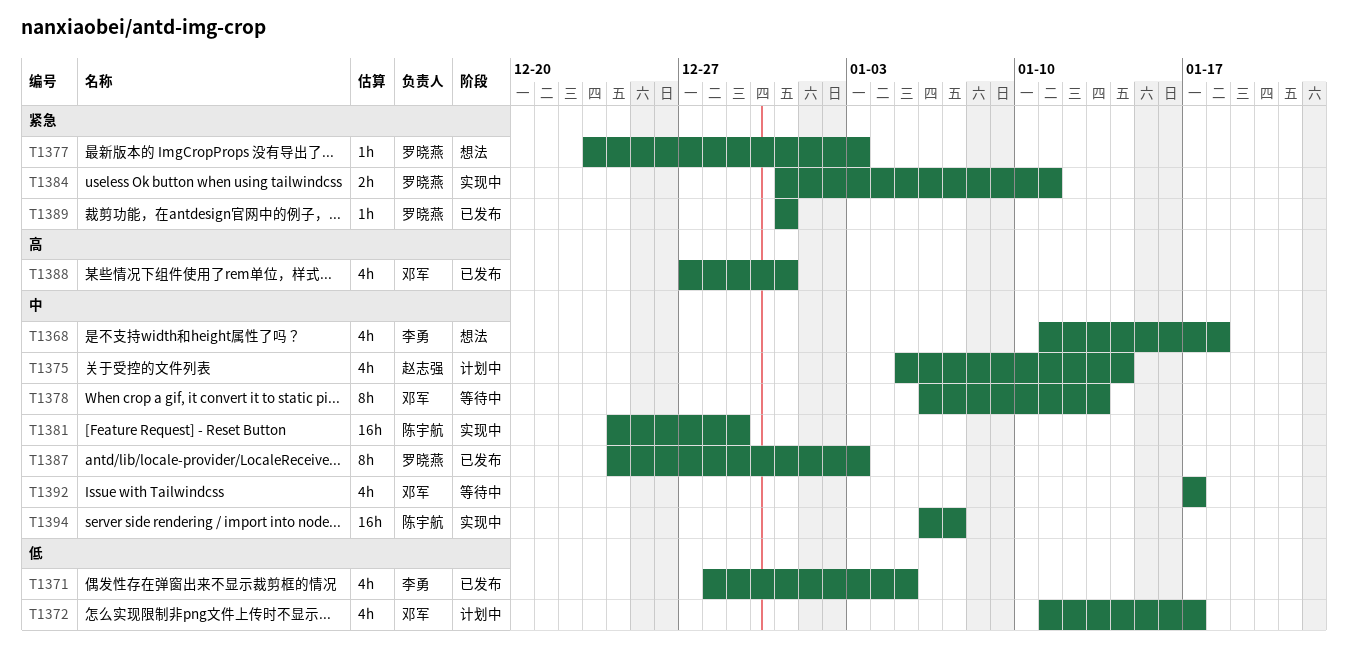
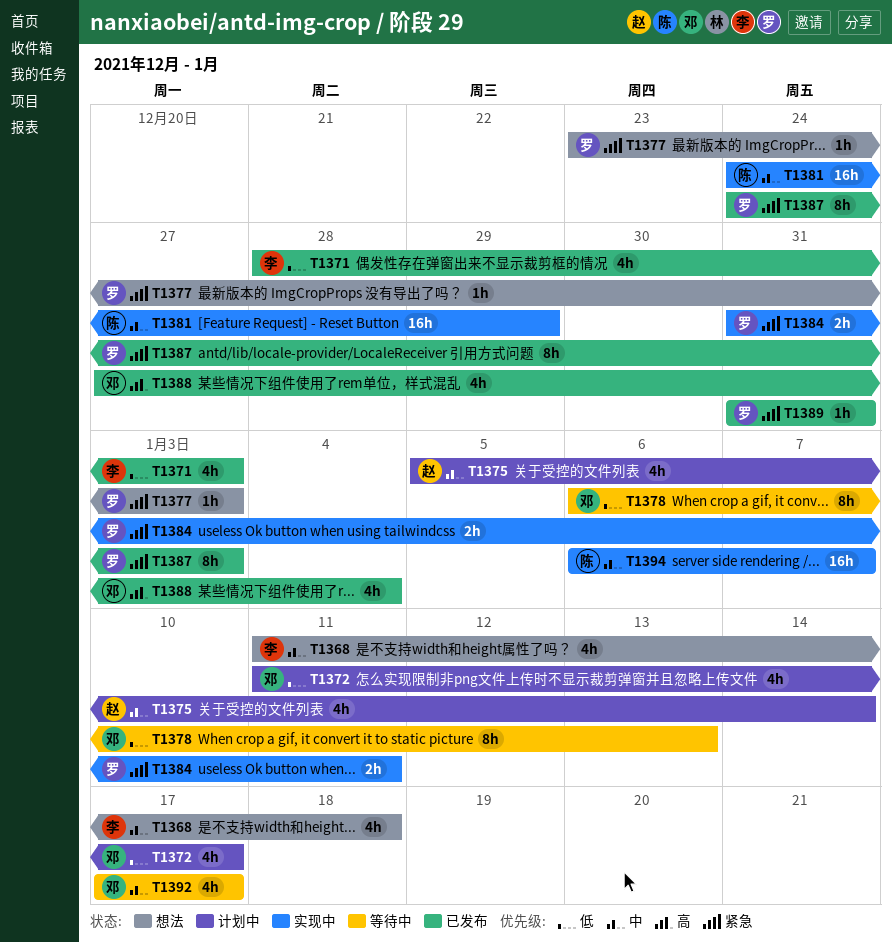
T1371, due: Jan 5 -> Jan 3
T1378, priority: 中 -> 低
T1387, priority: 中 -> 紧急
T1388, due: Dec 31 -> Jan 4

